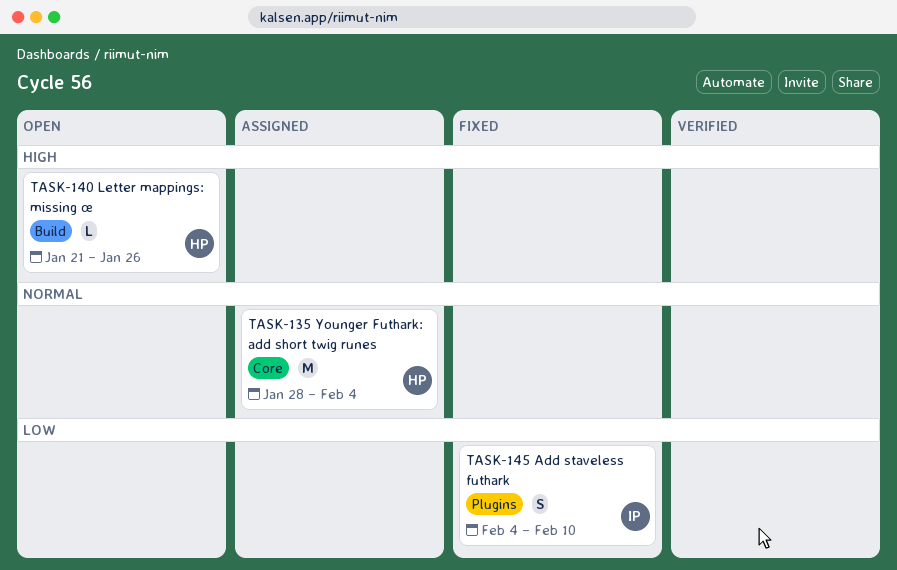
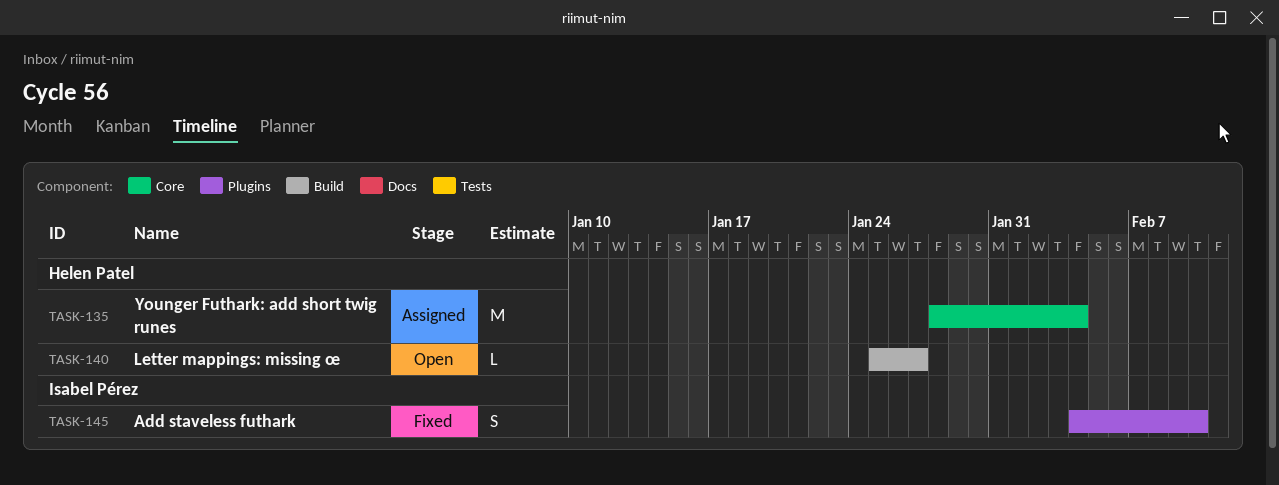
TASK-140, start: Jan 21 -> Jan 25
TASK-140, due: Jan 26 -> Jan 27

